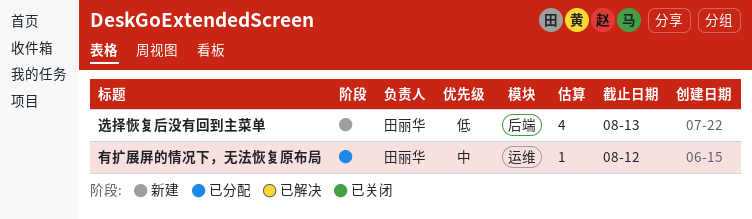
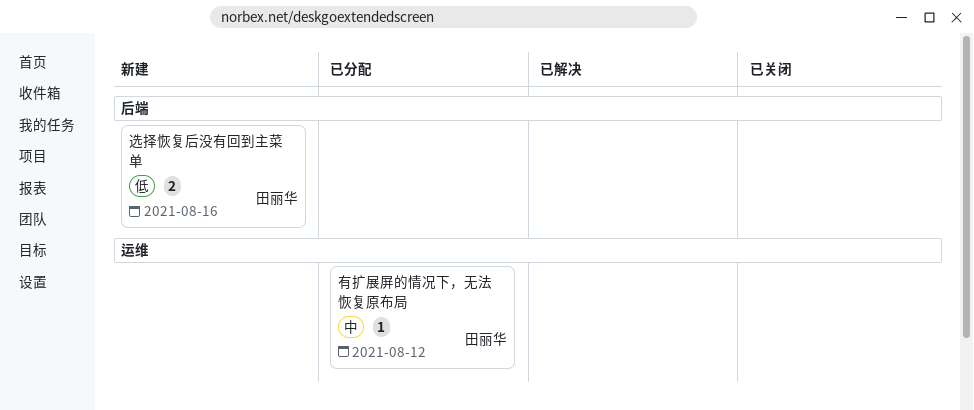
选择恢复后没有回到主菜单, estimate: 4 -> 2
选择恢复后没有回到主菜单, due: Aug 13 -> Aug 16

